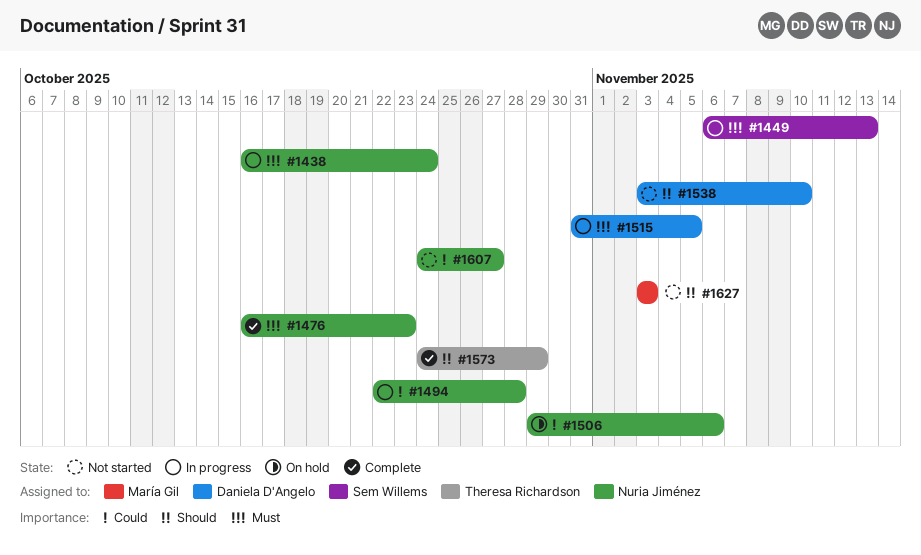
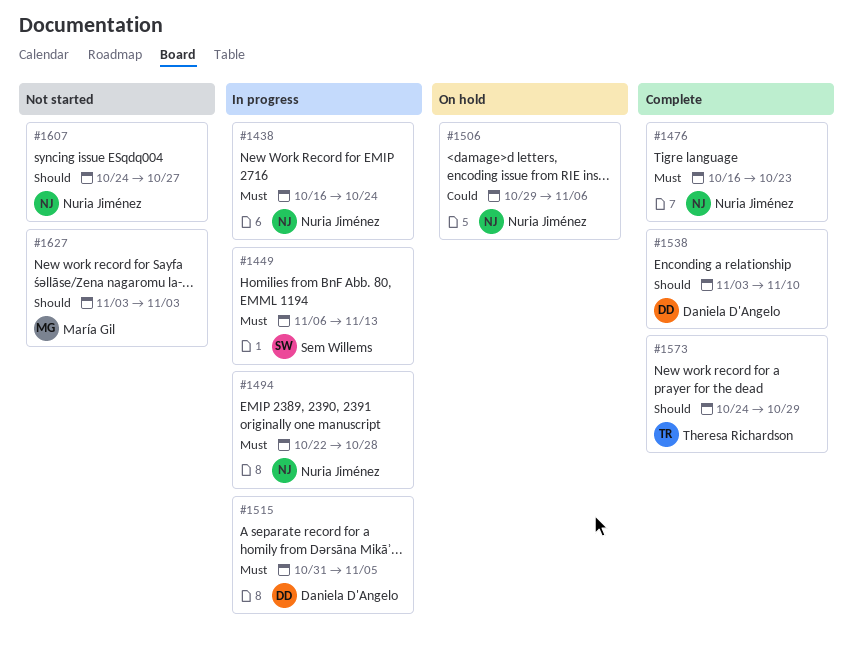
#1494, priority: Could -> Must
#1538, status: Not started -> Complete
#1607, priority: Could -> Should

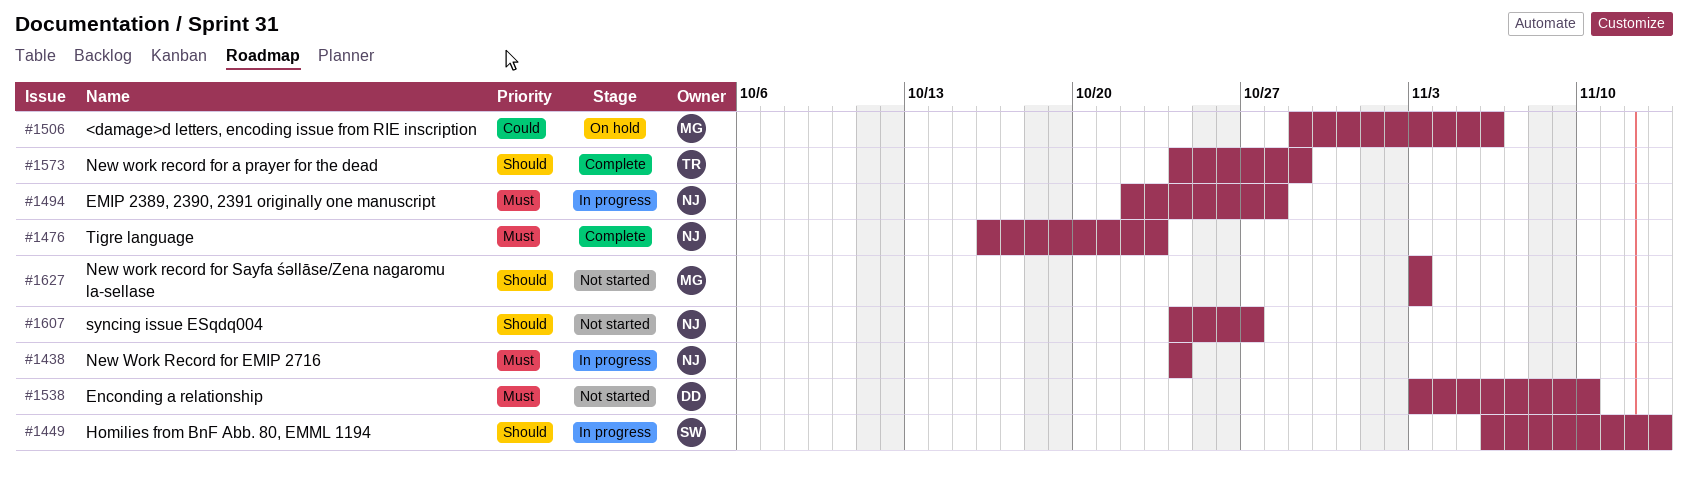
#1438, start: Oct 16 -> Oct 24
#1449, priority: Must -> Should
#1506, owner: Nuria Jiménez -> María Gil
#1515: present -> none
#1538, status: Complete -> Not started
#1538, priority: Should -> Must

